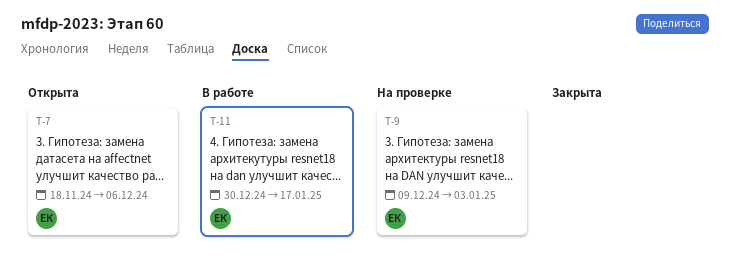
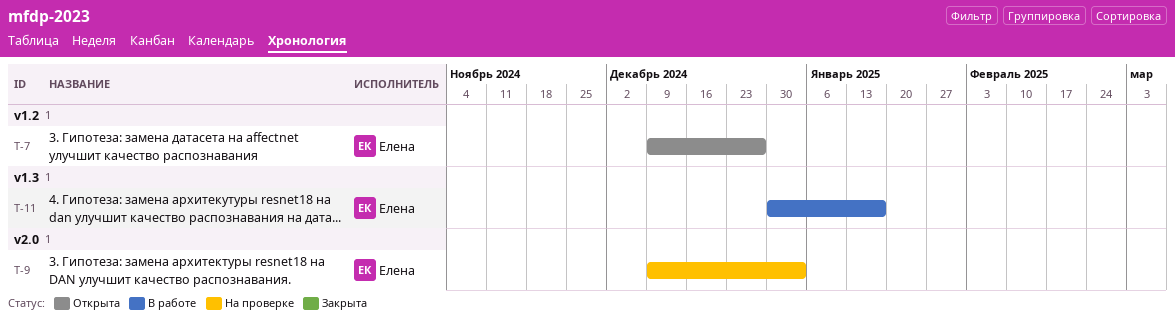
T-7, start: Nov 18 -> Dec 9
T-7, due: Dec 6 -> Dec 27

